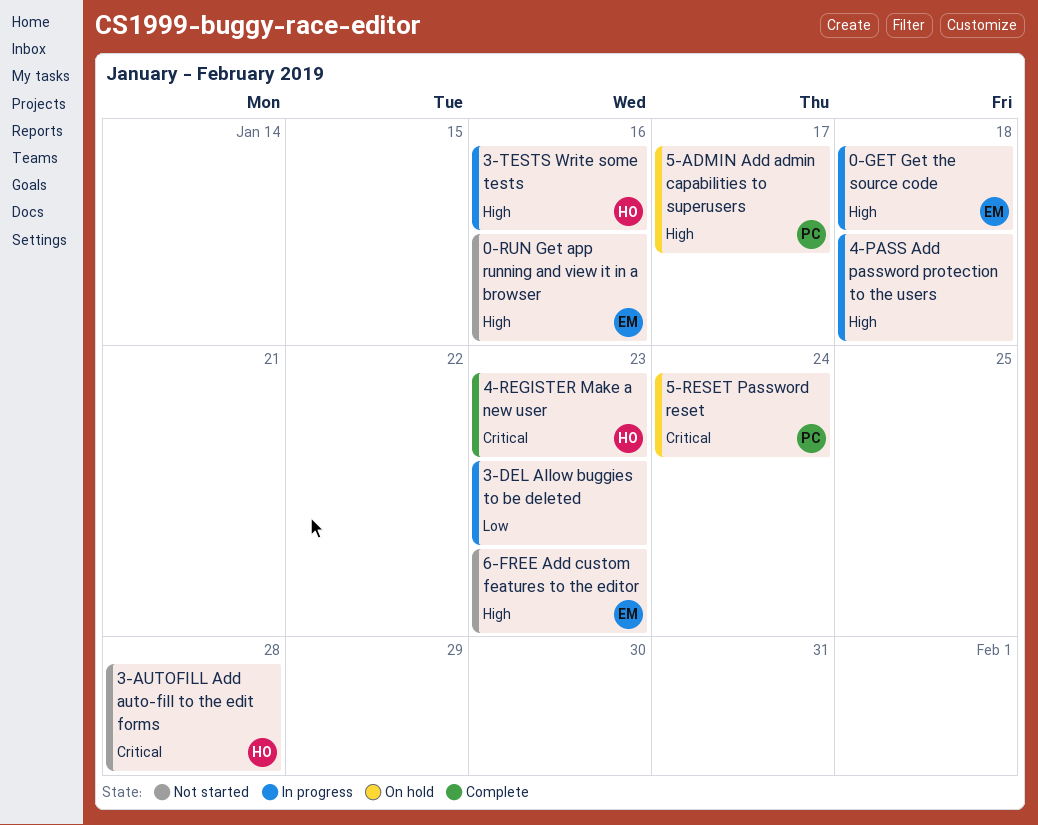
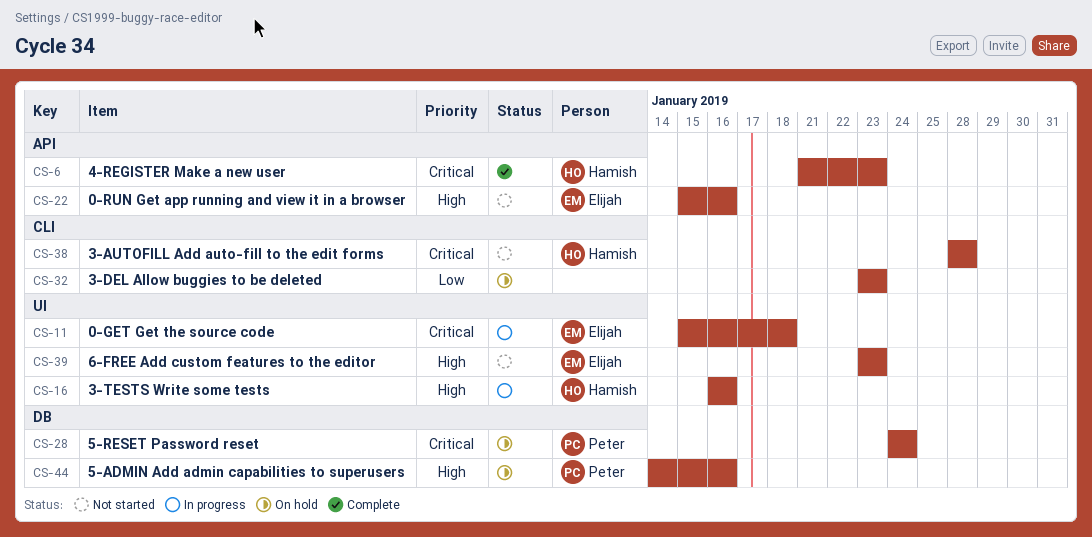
0-GET Get the source code, priority: High -> Critical
3-DEL Allow buggies to be deleted, status: In progress -> On hold
4-PASS Add password protection to the users: present -> none
5-ADMIN Add admin capabilities to superusers, due: Jan 17 -> Jan 16

